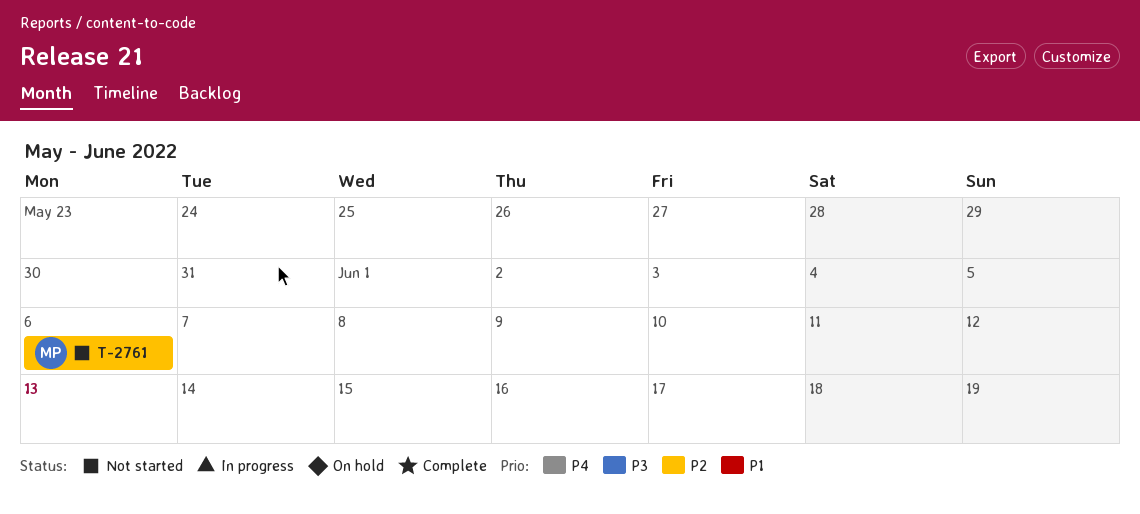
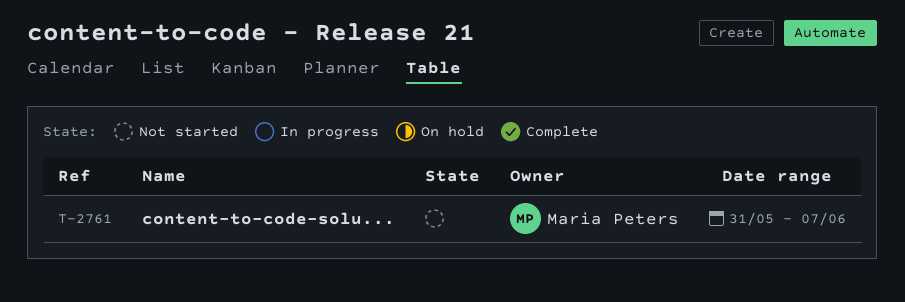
T-2761, start: Jun 6 -> May 31
T-2761, due: Jun 6 -> Jun 7

